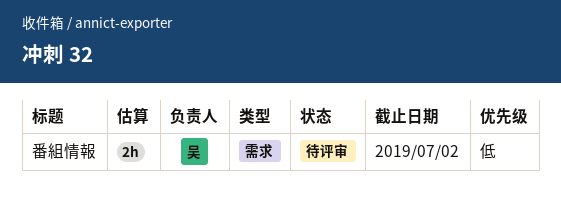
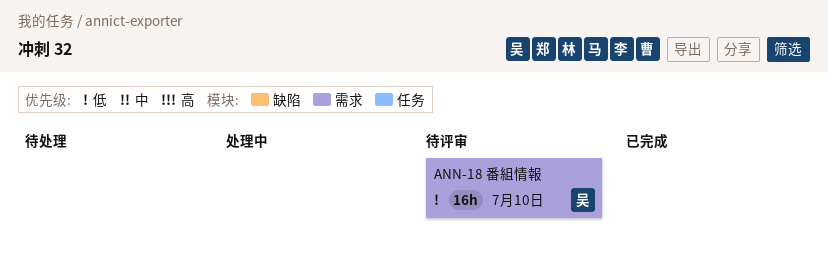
番組情報, estimate: 2h -> 16h
番組情報, due: Jul 2 -> Jul 10

